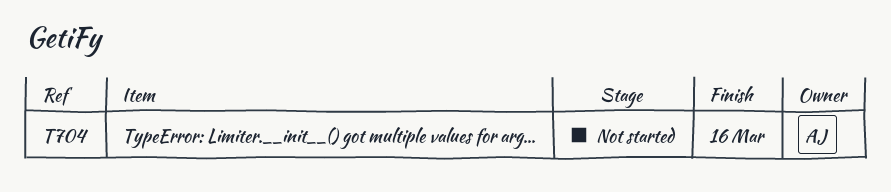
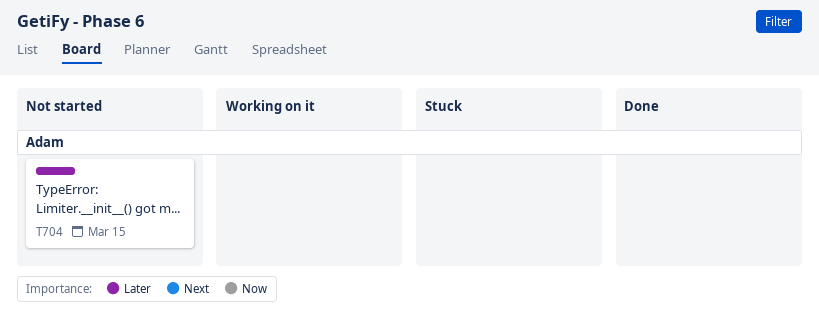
T704, due: Mar 16 -> Mar 15

